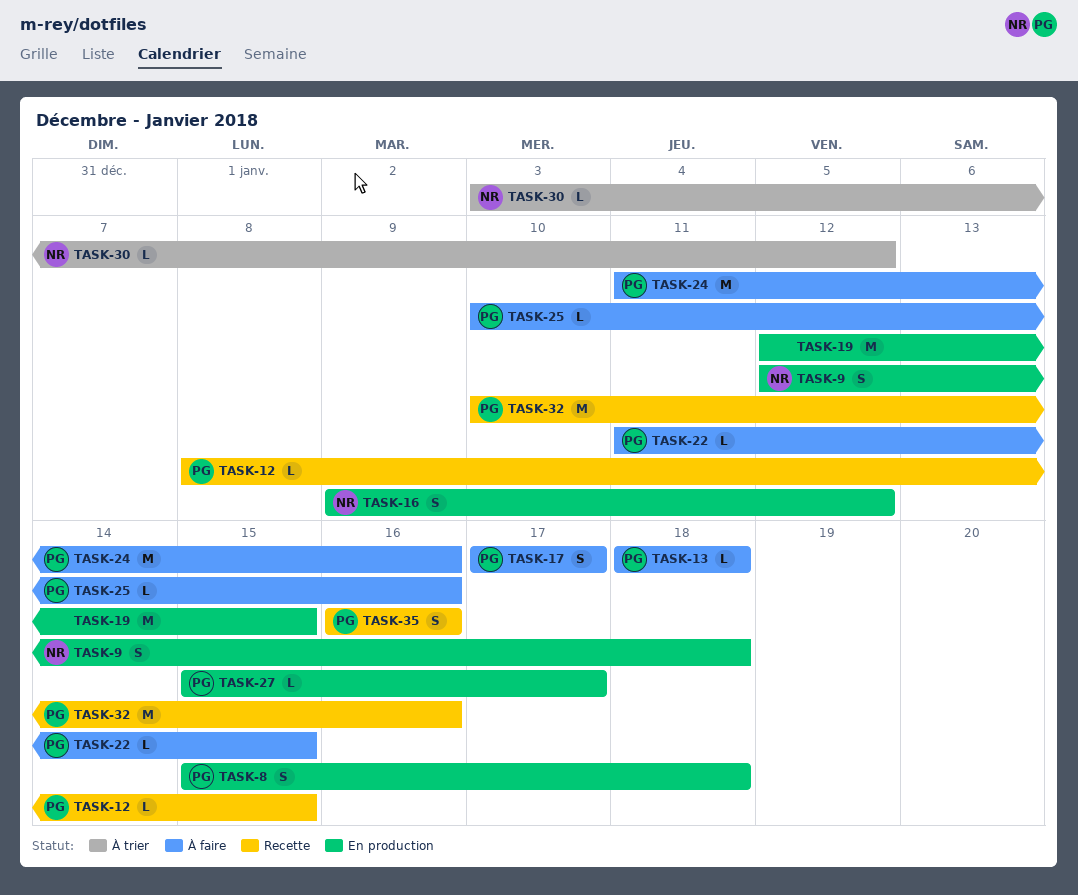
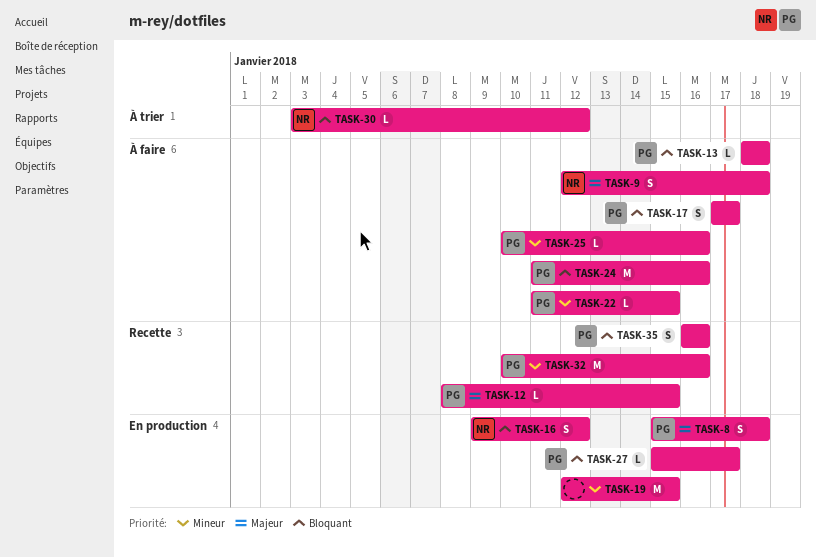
TASK-9, status: En production -> À faire

